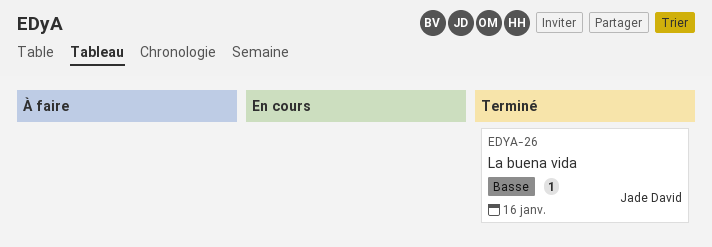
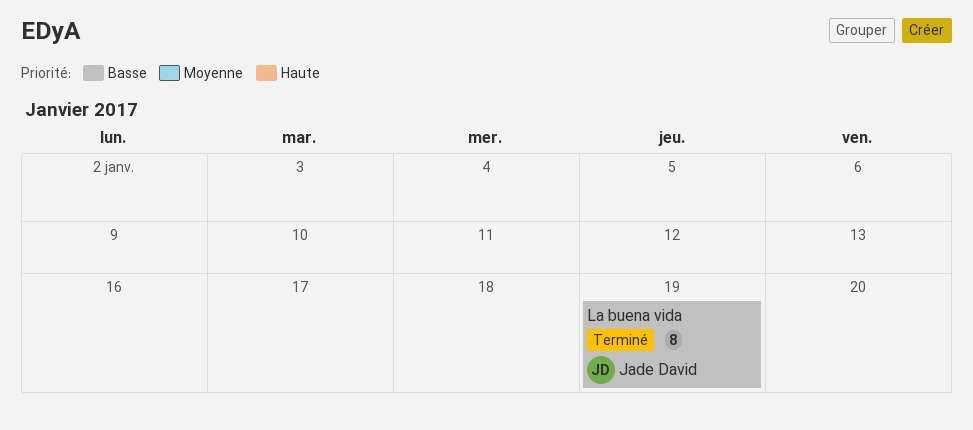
La buena vida, estimate: 1 -> 8
La buena vida, due: Jan 16 -> Jan 19

